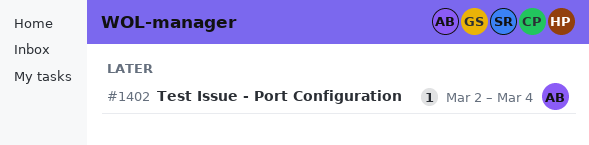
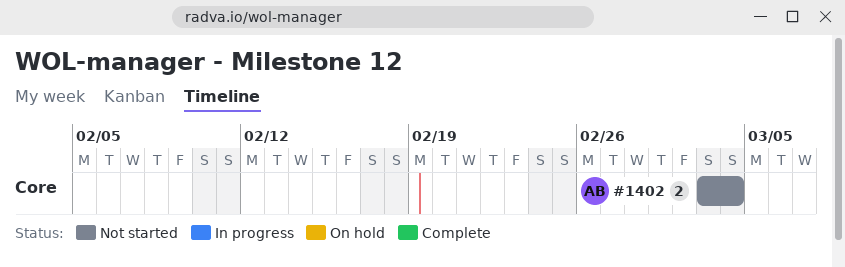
#1402, estimate: 1 -> 2
#1402, start: Mar 2 -> Mar 3

